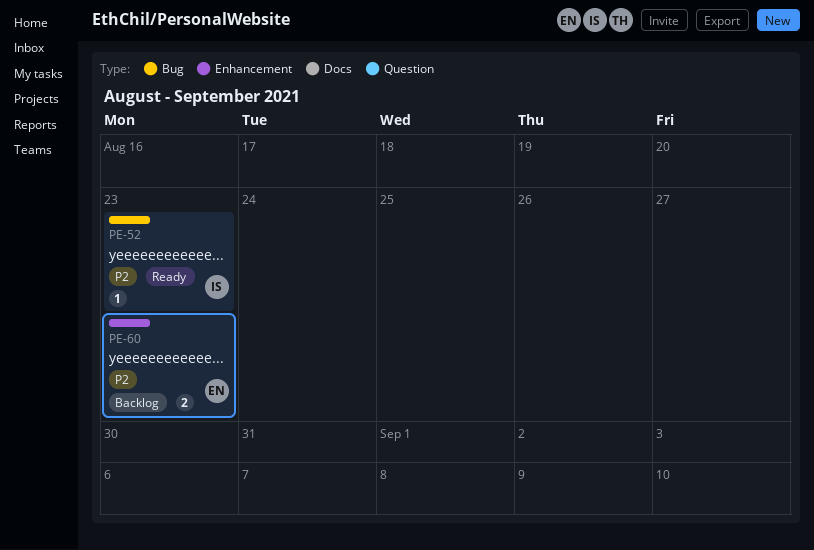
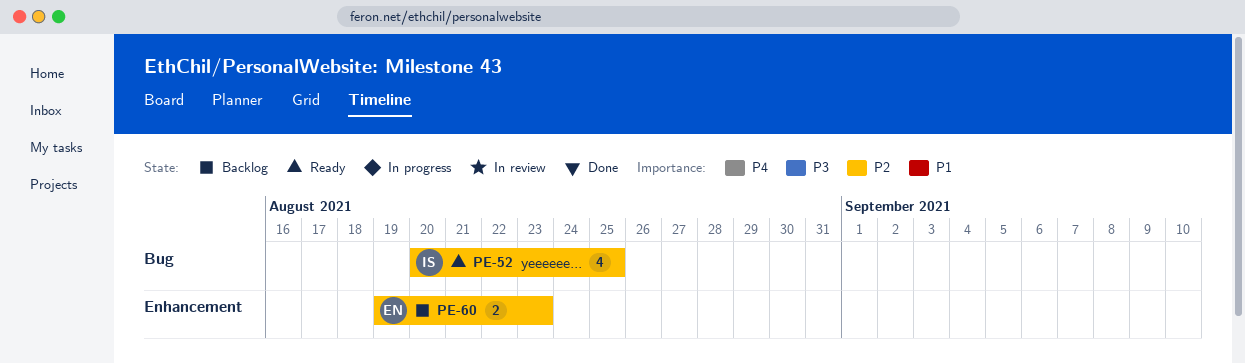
PE-52, estimate: 1 -> 4
PE-52, due: Aug 23 -> Aug 25

